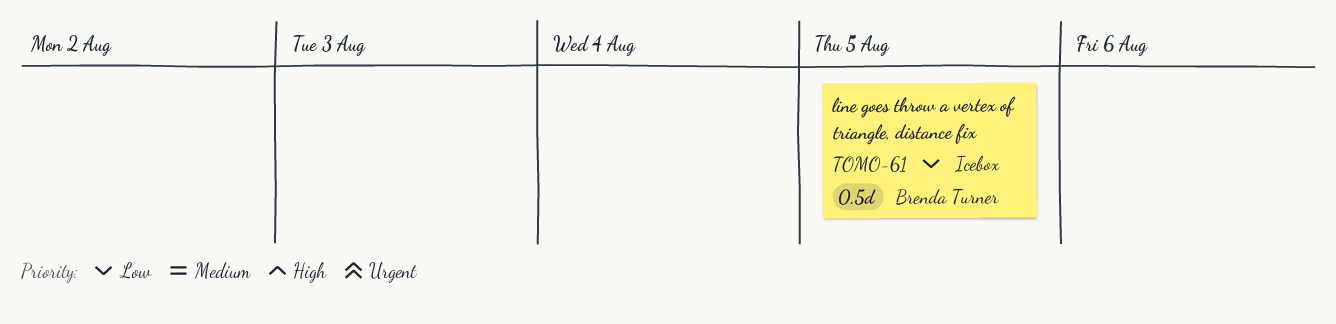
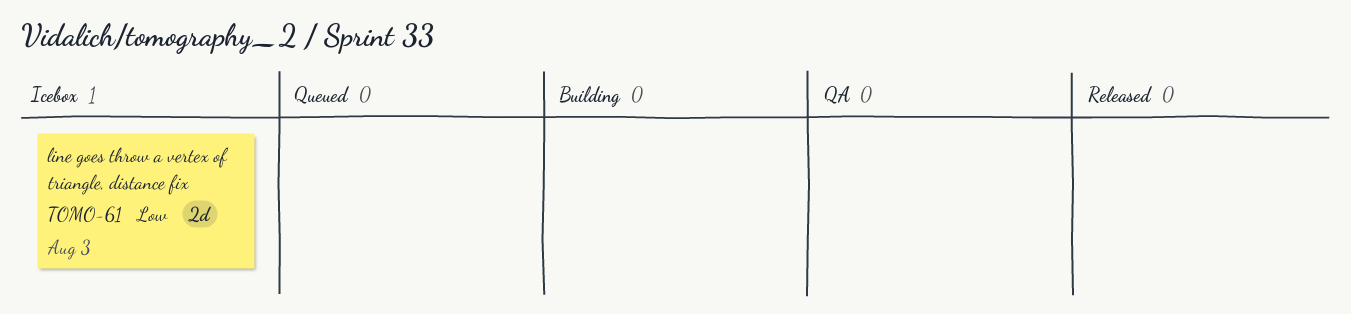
TOMO-61, estimate: 0.5d -> 2d
TOMO-61, due: Aug 5 -> Aug 3

